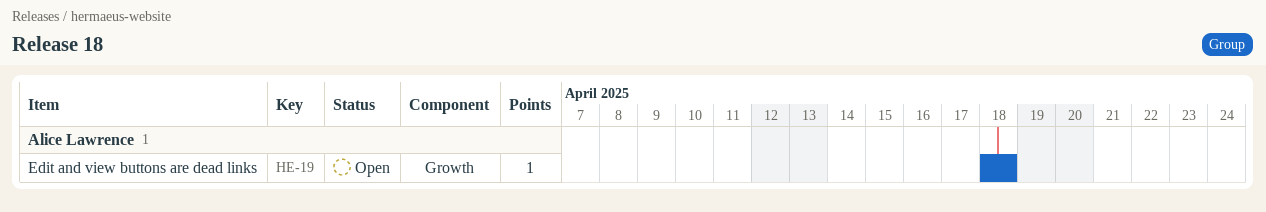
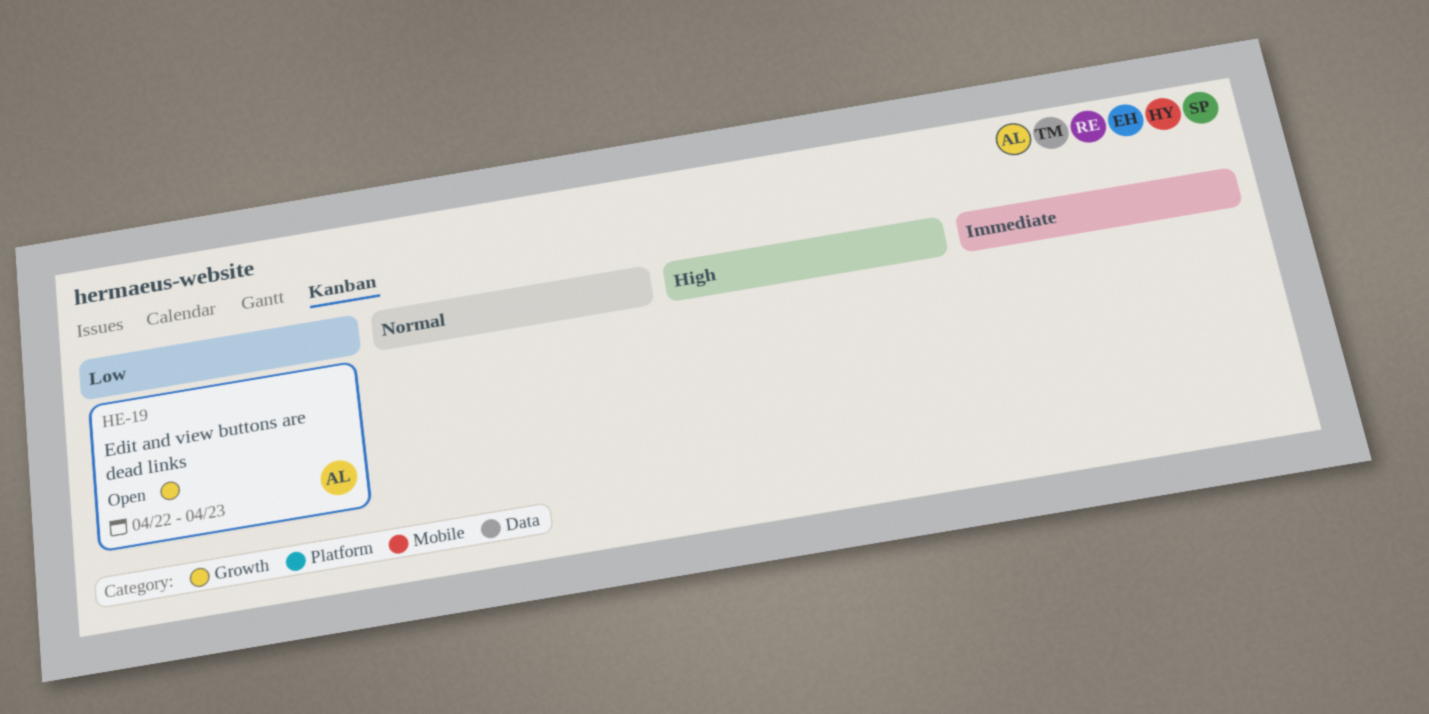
HE-19, start: Apr 18 -> Apr 22
HE-19, due: Apr 18 -> Apr 23

